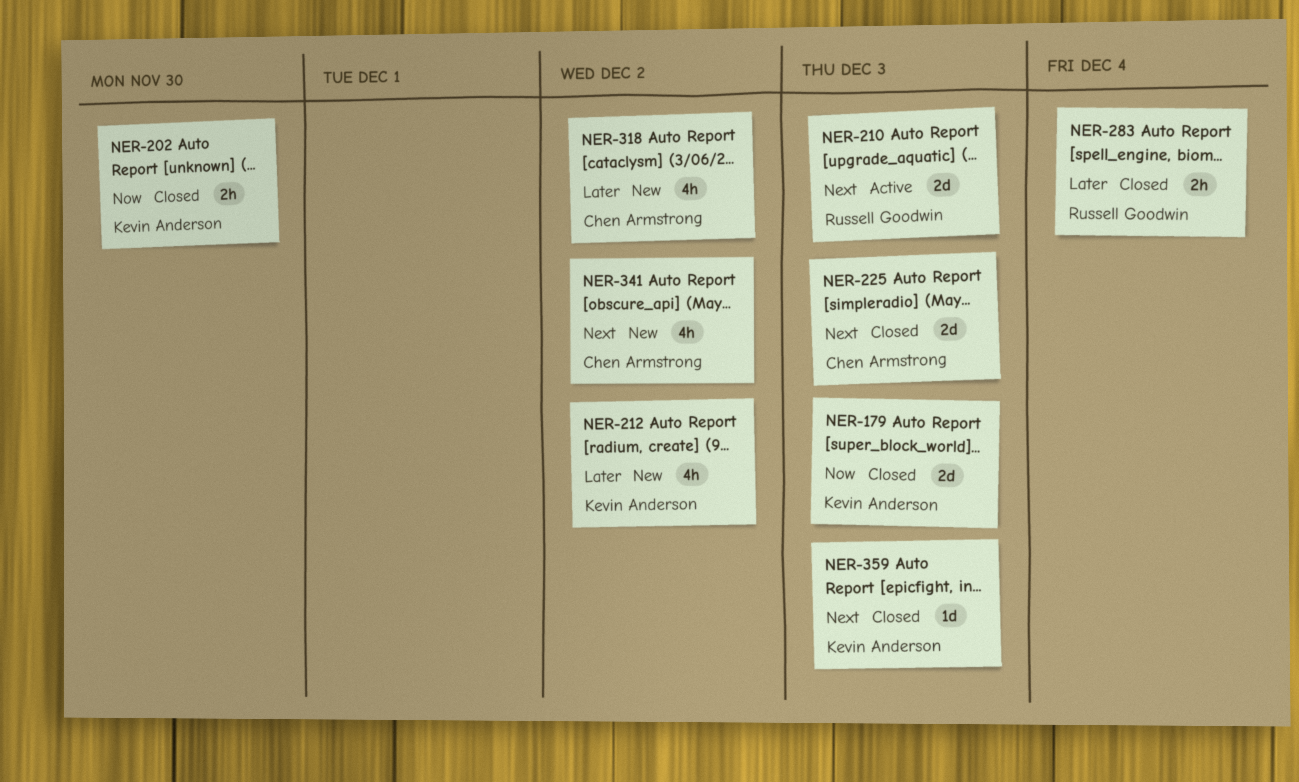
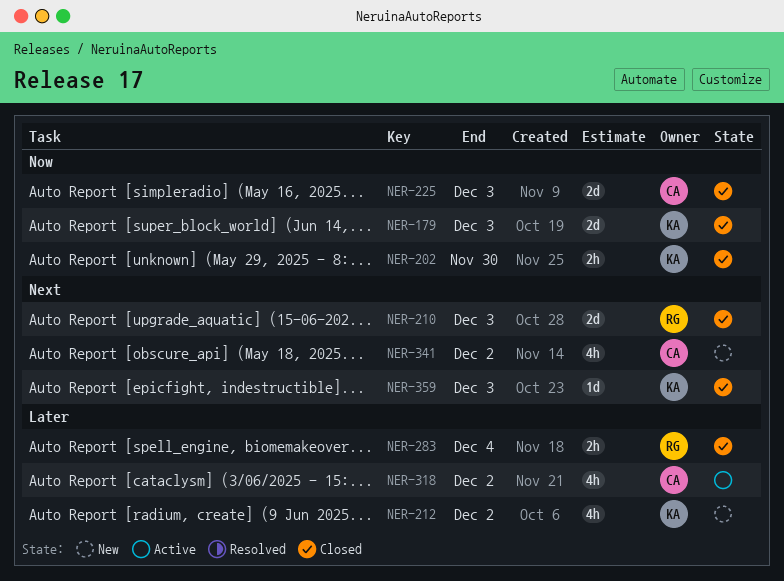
NER-210, status: Active -> Closed
NER-225, priority: Next -> Now
NER-318, status: New -> Active

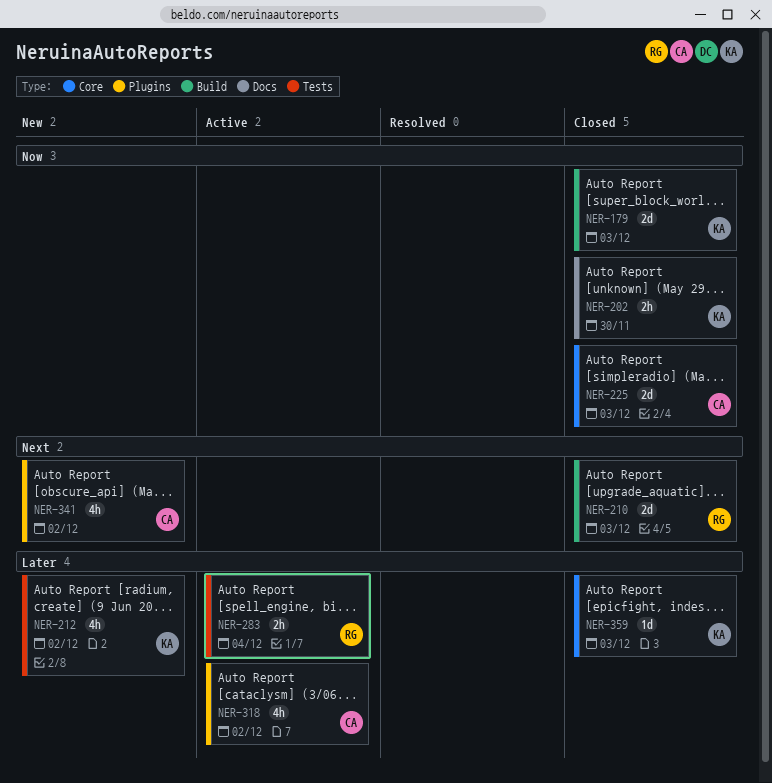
NER-283, status: Closed -> Active
NER-359, priority: Next -> Later

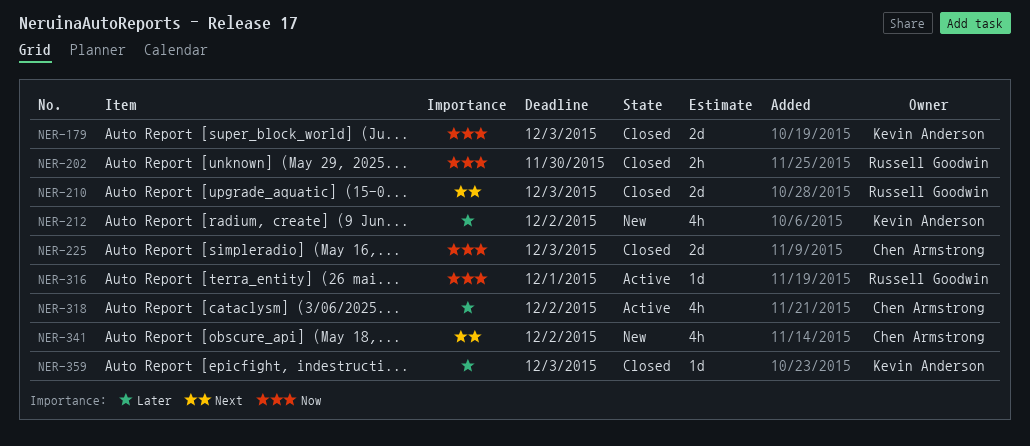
NER-202, owner: Kevin Anderson -> Russell Goodwin
NER-283: present -> none
NER-316: none -> present

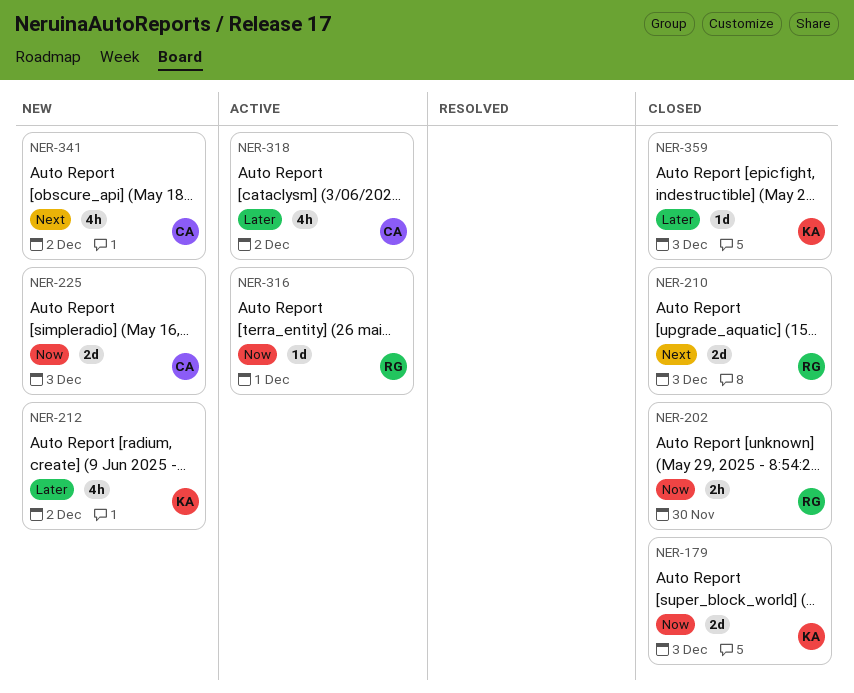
NER-225, status: Closed -> New

